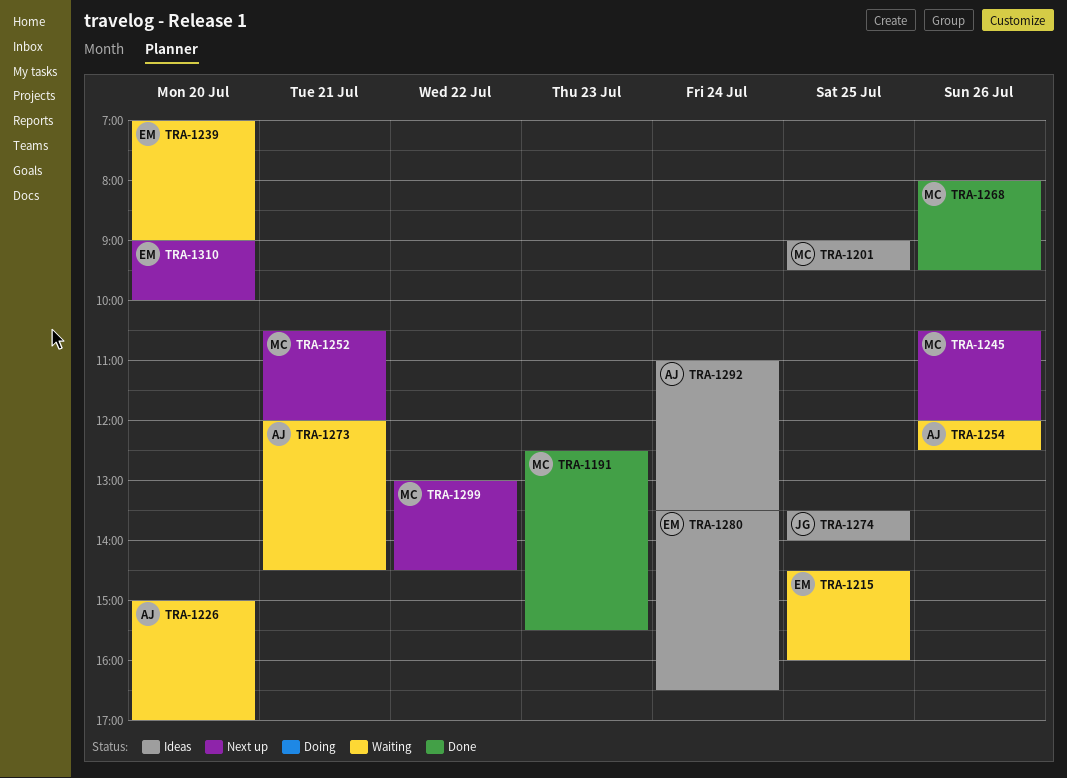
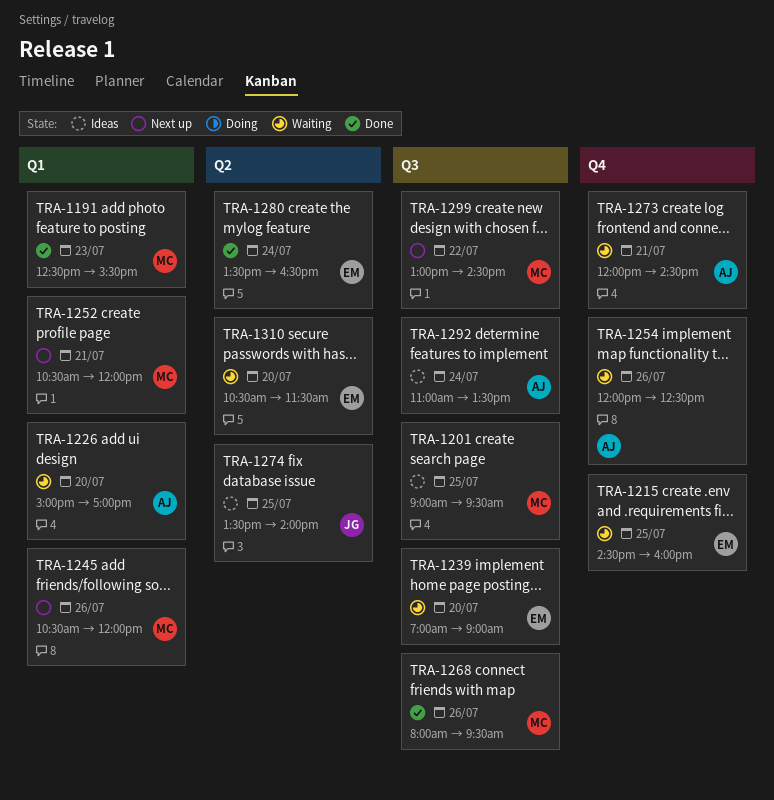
TRA-1280, status: Ideas -> Done
TRA-1310, status: Next up -> Waiting
TRA-1310, begins: 09:00 -> 10:30
TRA-1310, ends: 10:00 -> 11:30

